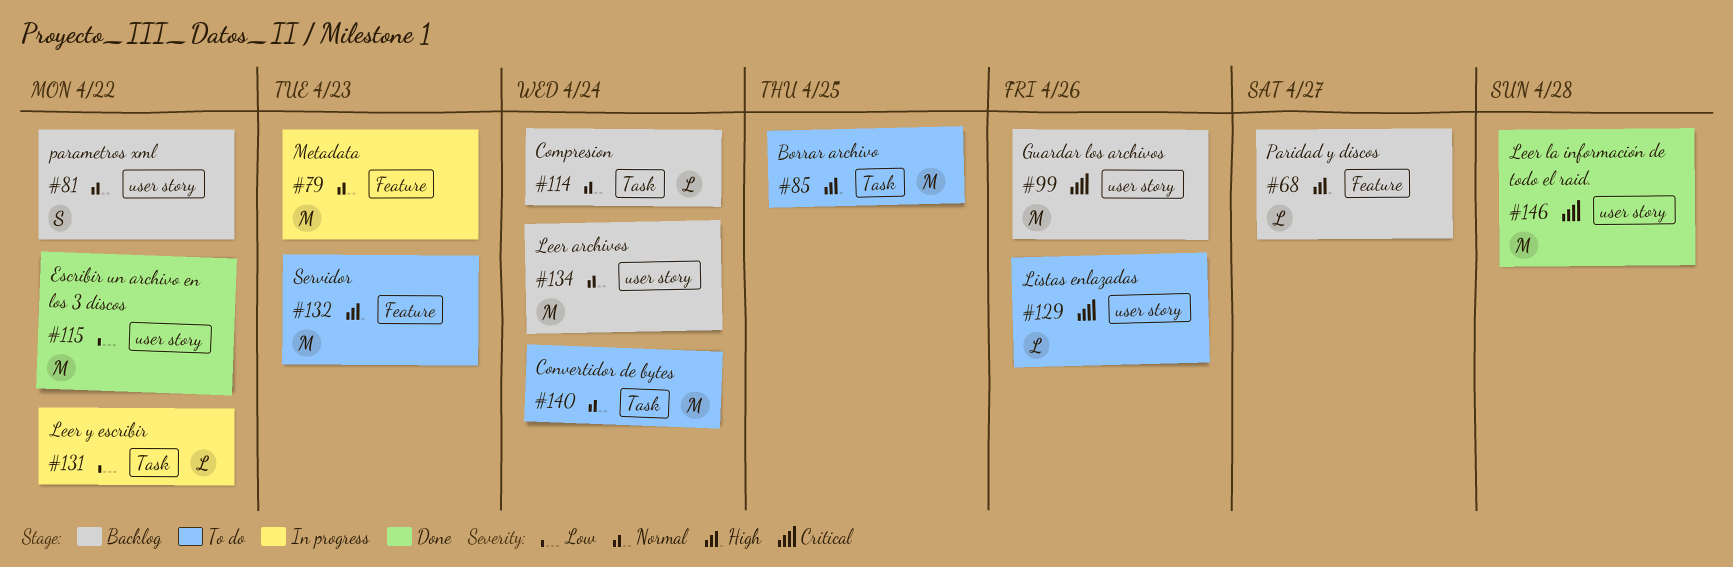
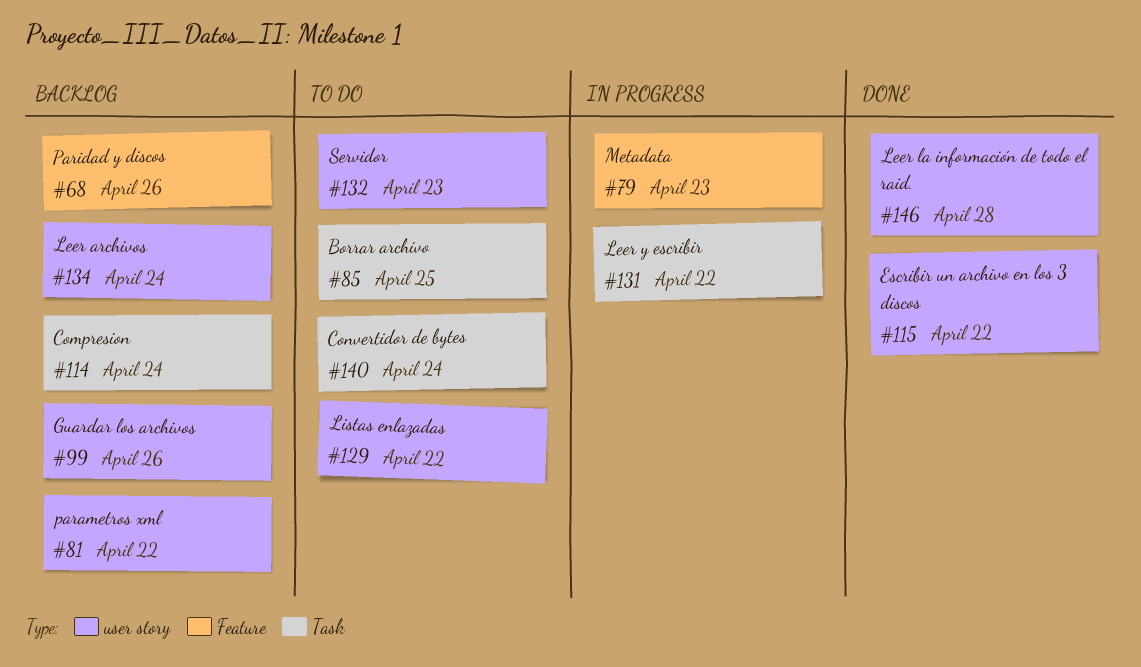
#68, due: Apr 27 -> Apr 26
#129, due: Apr 26 -> Apr 22
#132, label: Feature -> user story

